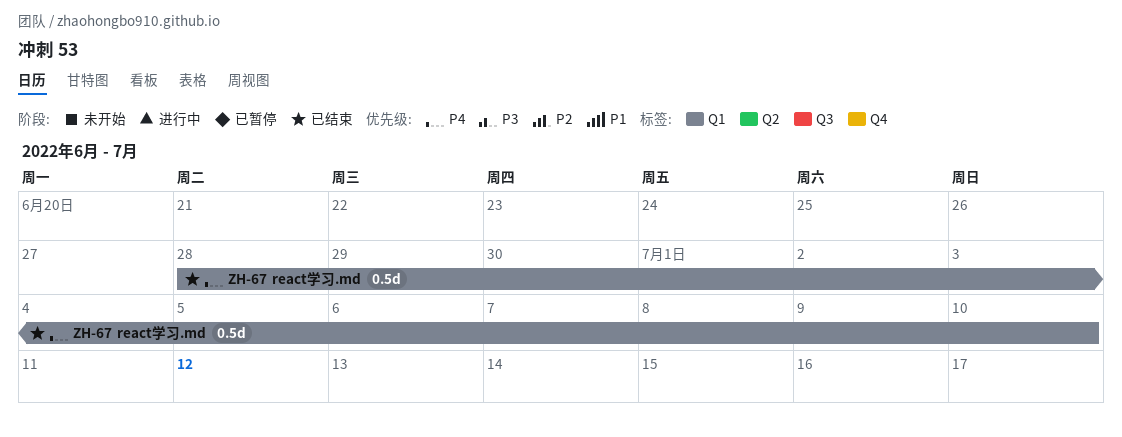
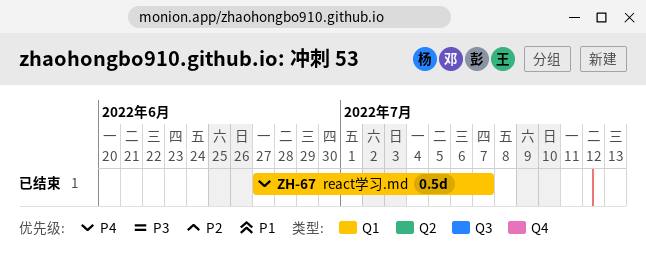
ZH-67, start: Jun 28 -> Jun 27
ZH-67, due: Jul 10 -> Jul 7

